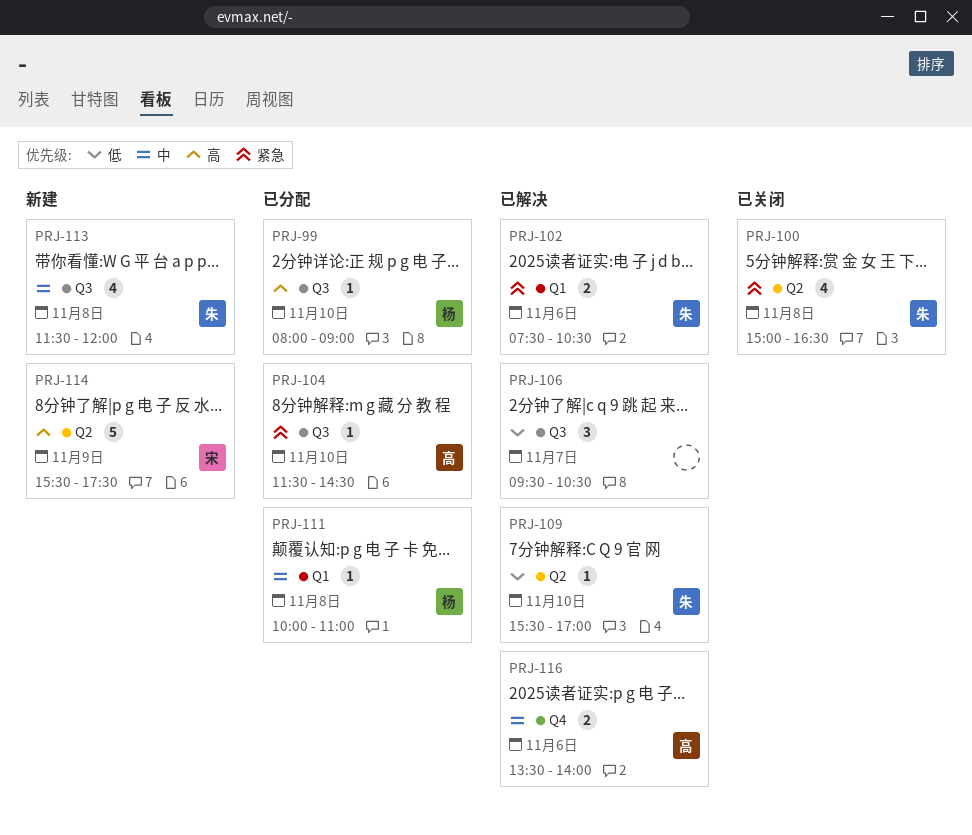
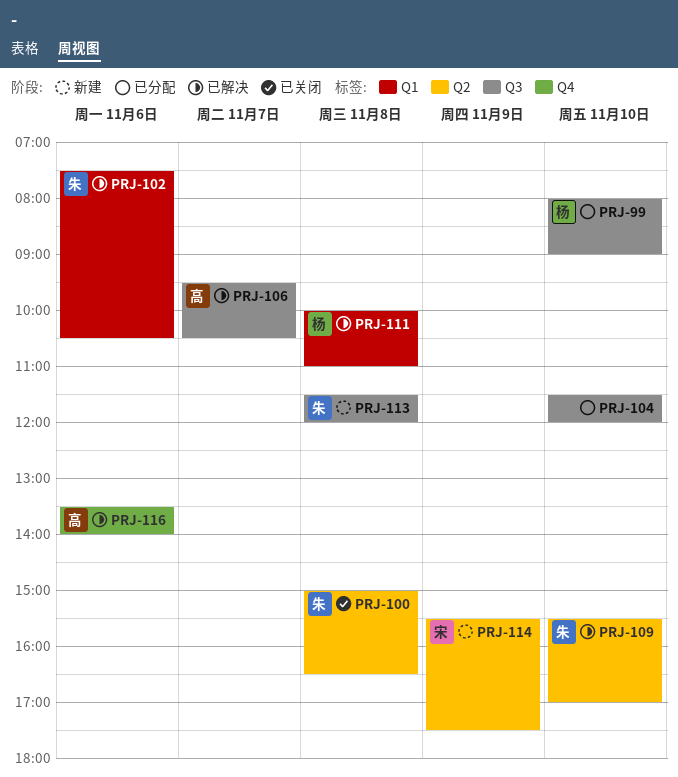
PRJ-104, owner: 高 -> none
PRJ-104, ends: 14:30 -> 12:00
PRJ-106, owner: none -> 高
PRJ-111, status: 已分配 -> 已解决

